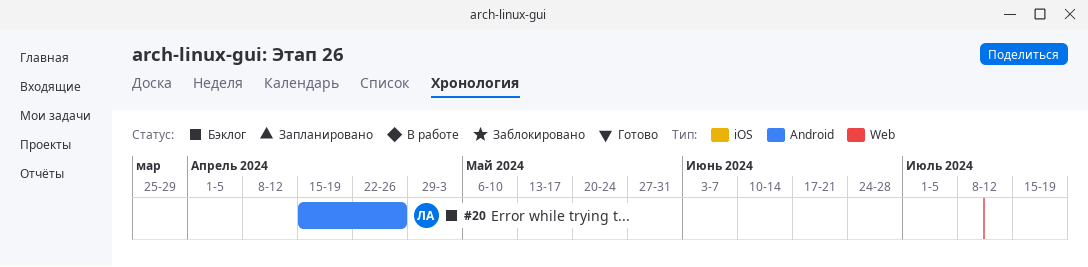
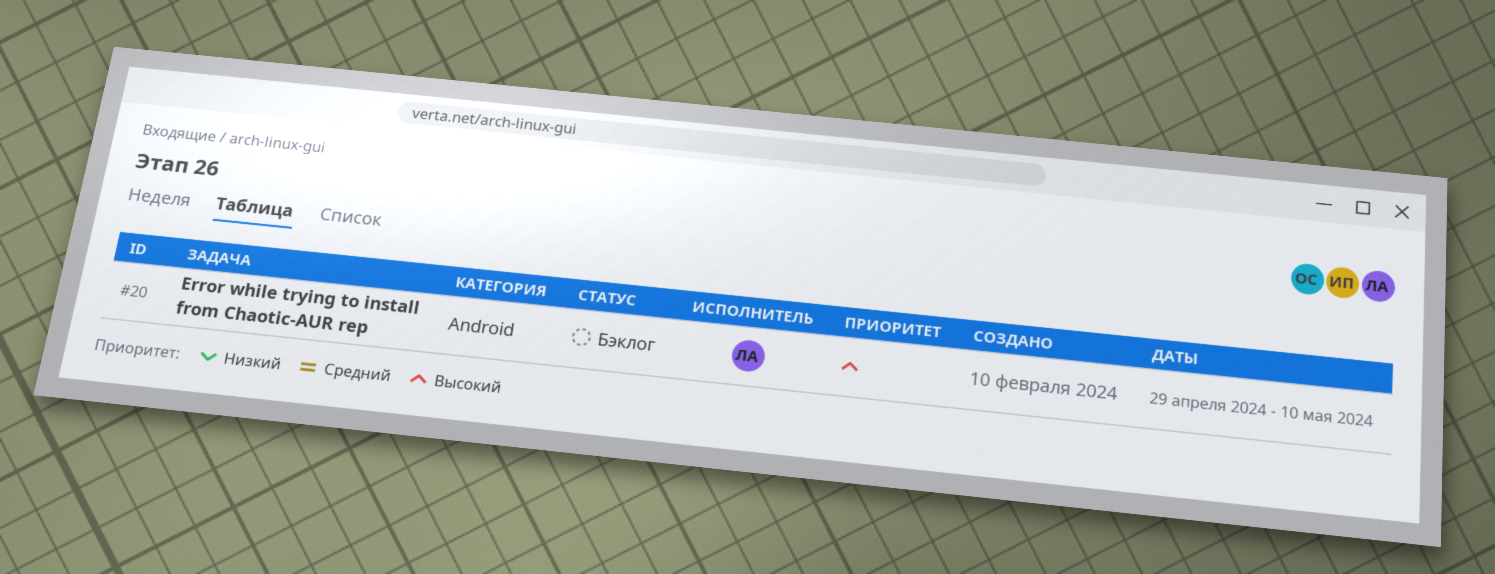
#20, start: Apr 15 -> Apr 29
#20, due: Apr 26 -> May 10

